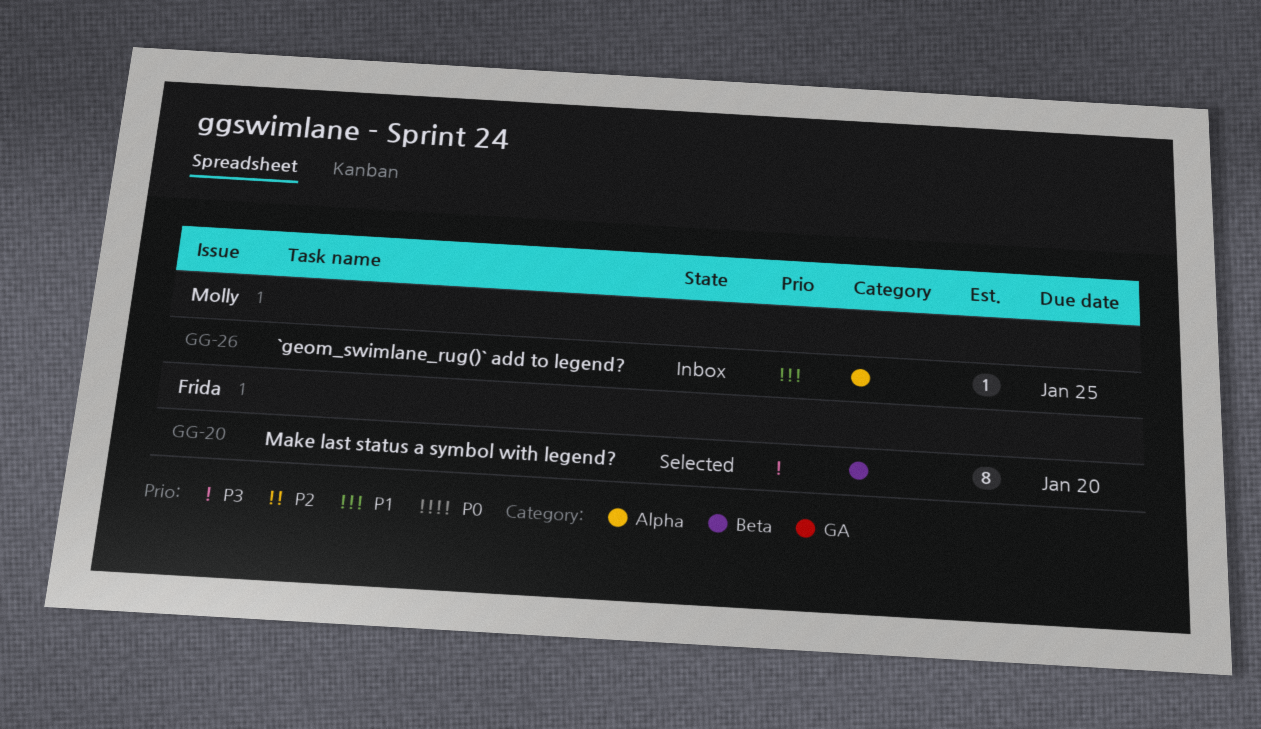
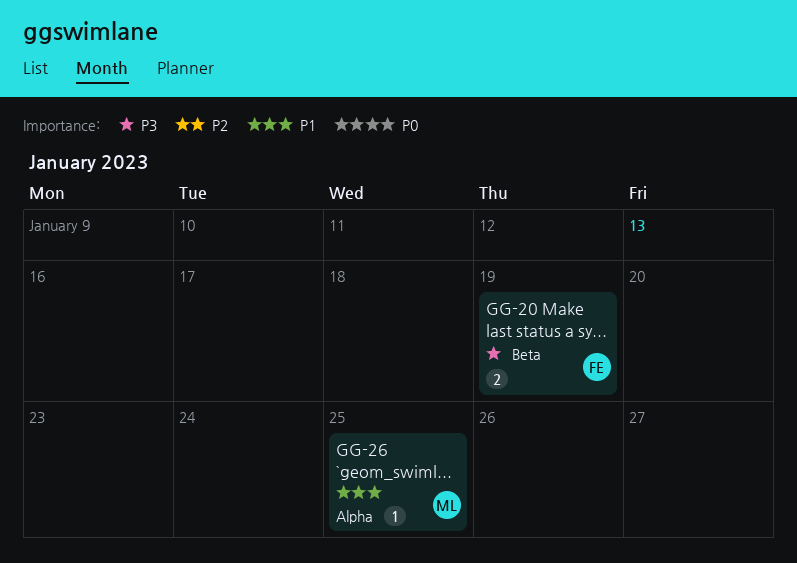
GG-20, estimate: 8 -> 2
GG-20, due: Jan 20 -> Jan 19

